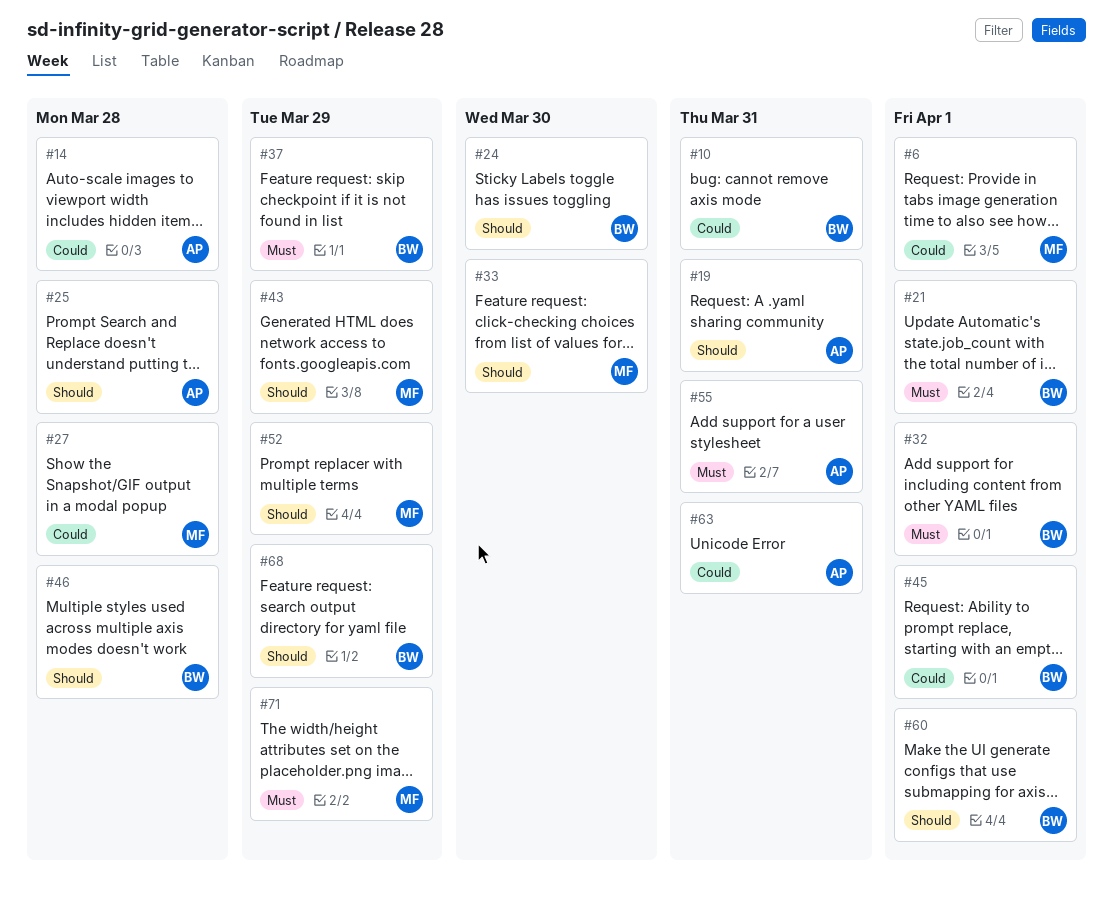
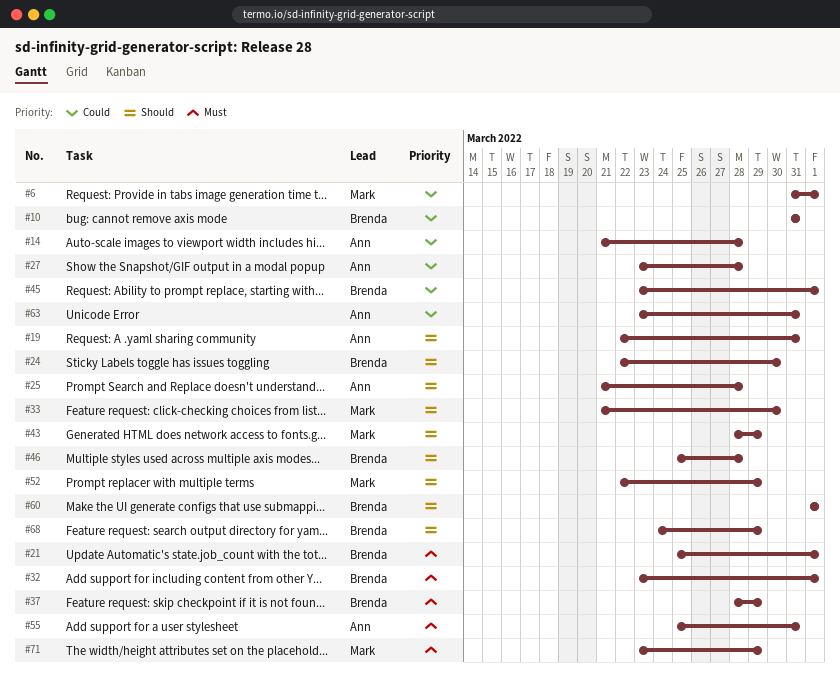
#27, owner: Mark -> Ann

